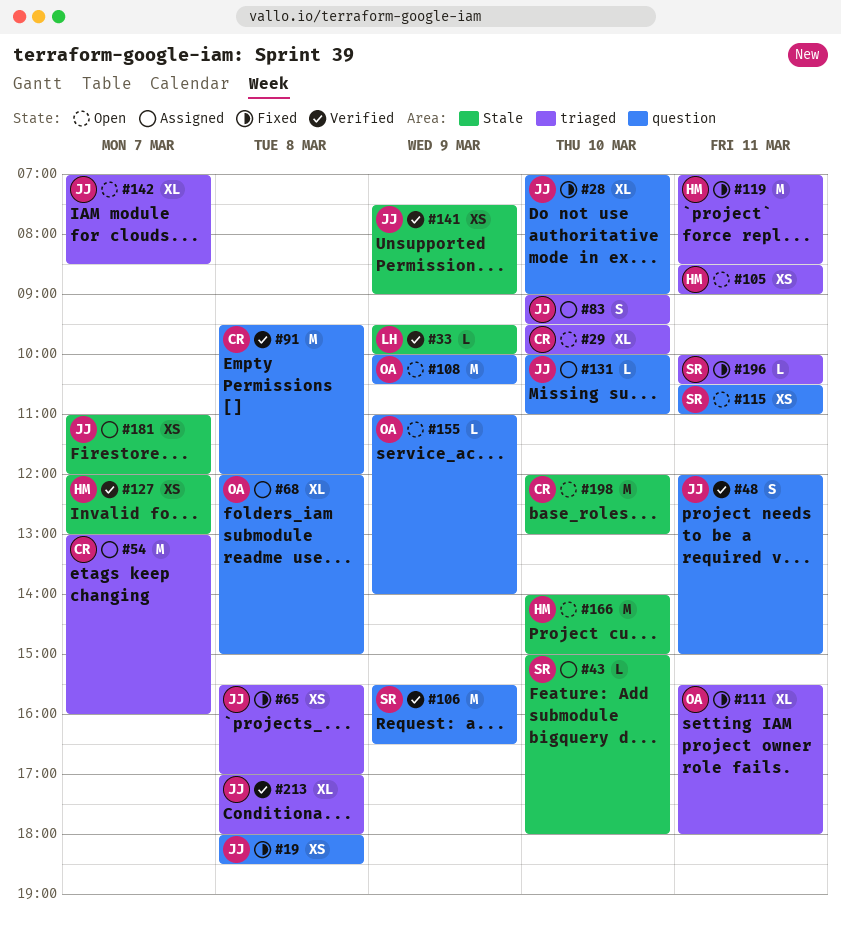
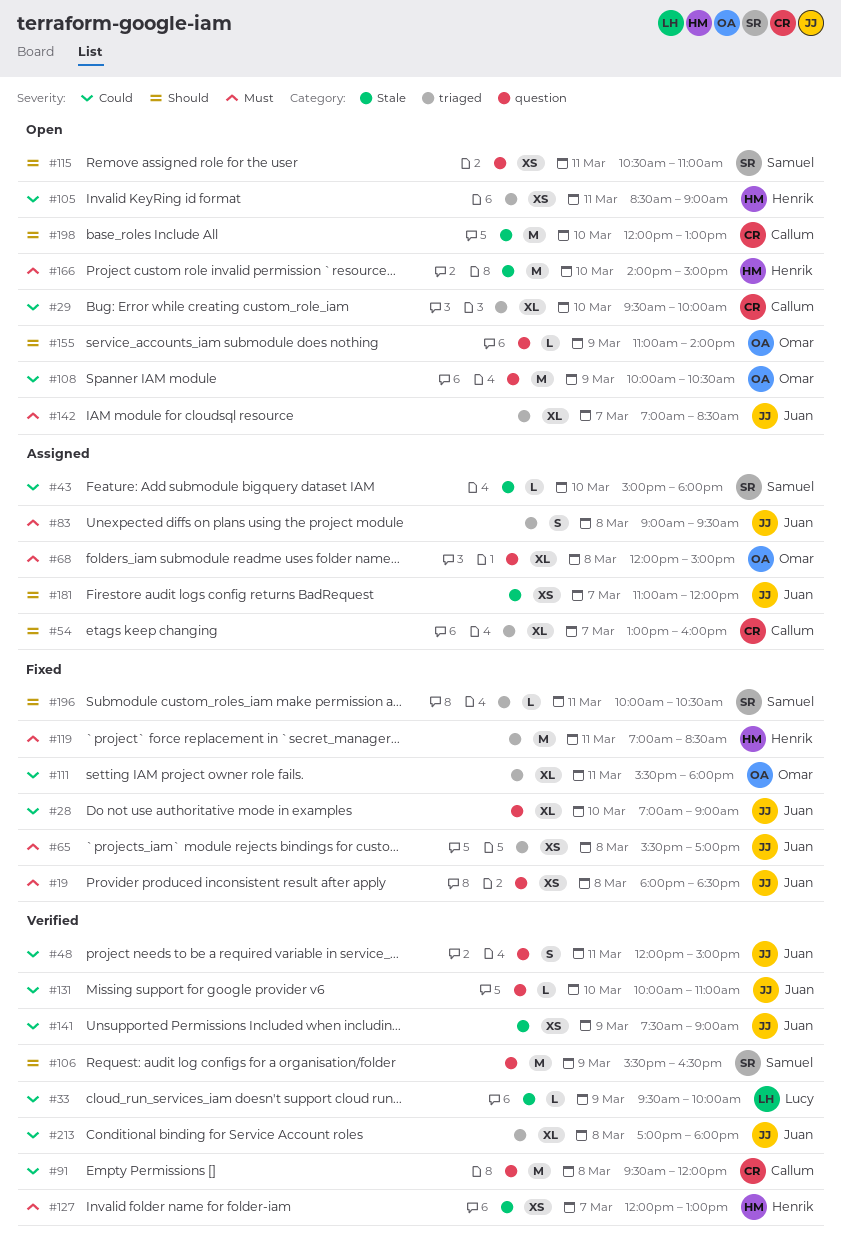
#54, estimate: M -> XL
#83, day: Mar 10 -> Mar 8
#131, status: Assigned -> Verified

